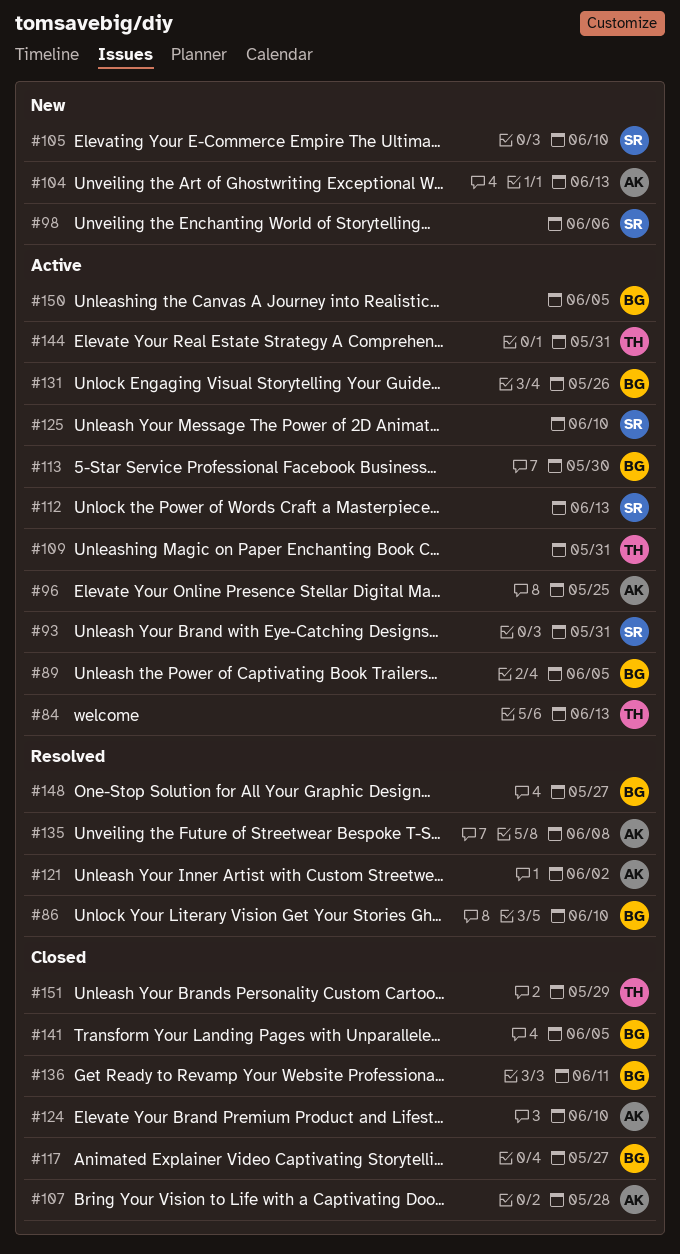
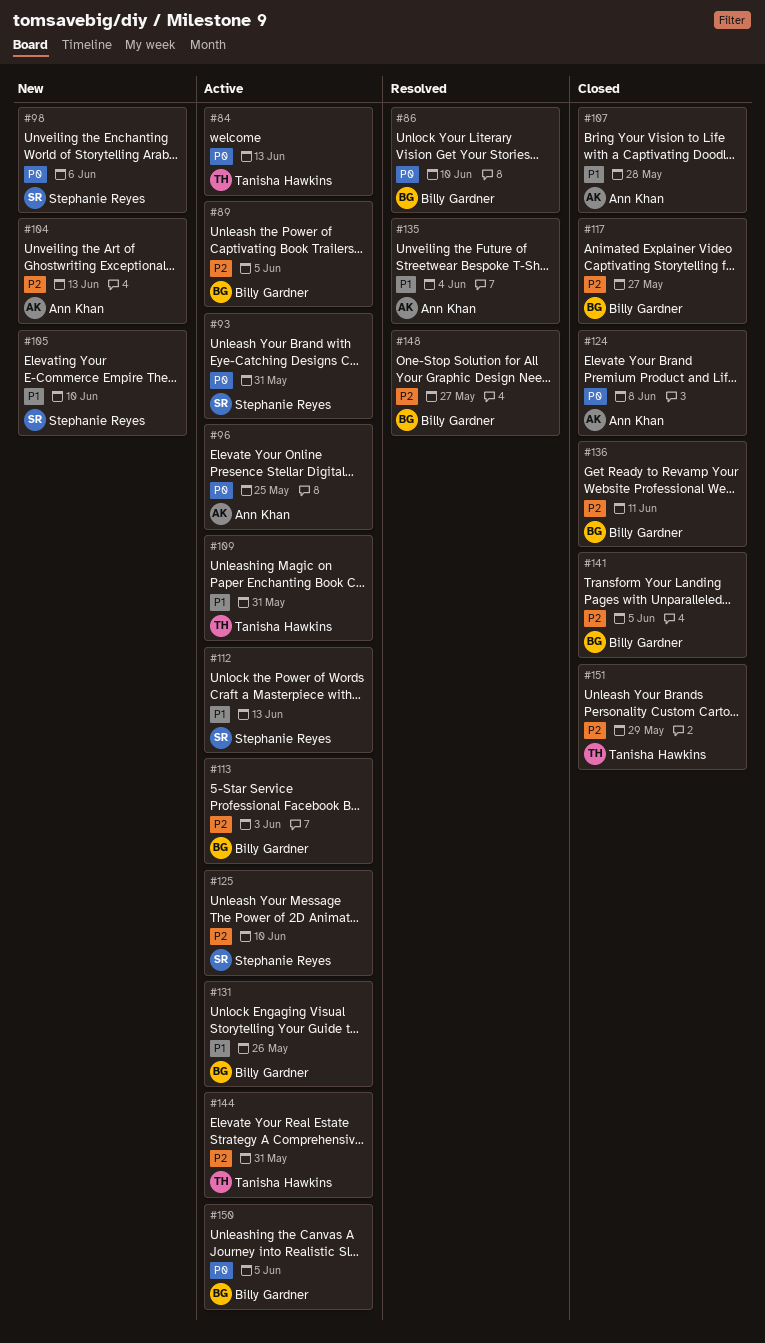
#113, due: May 30 -> Jun 3
#121: present -> none
#124, due: Jun 10 -> Jun 8
#135, due: Jun 8 -> Jun 4

